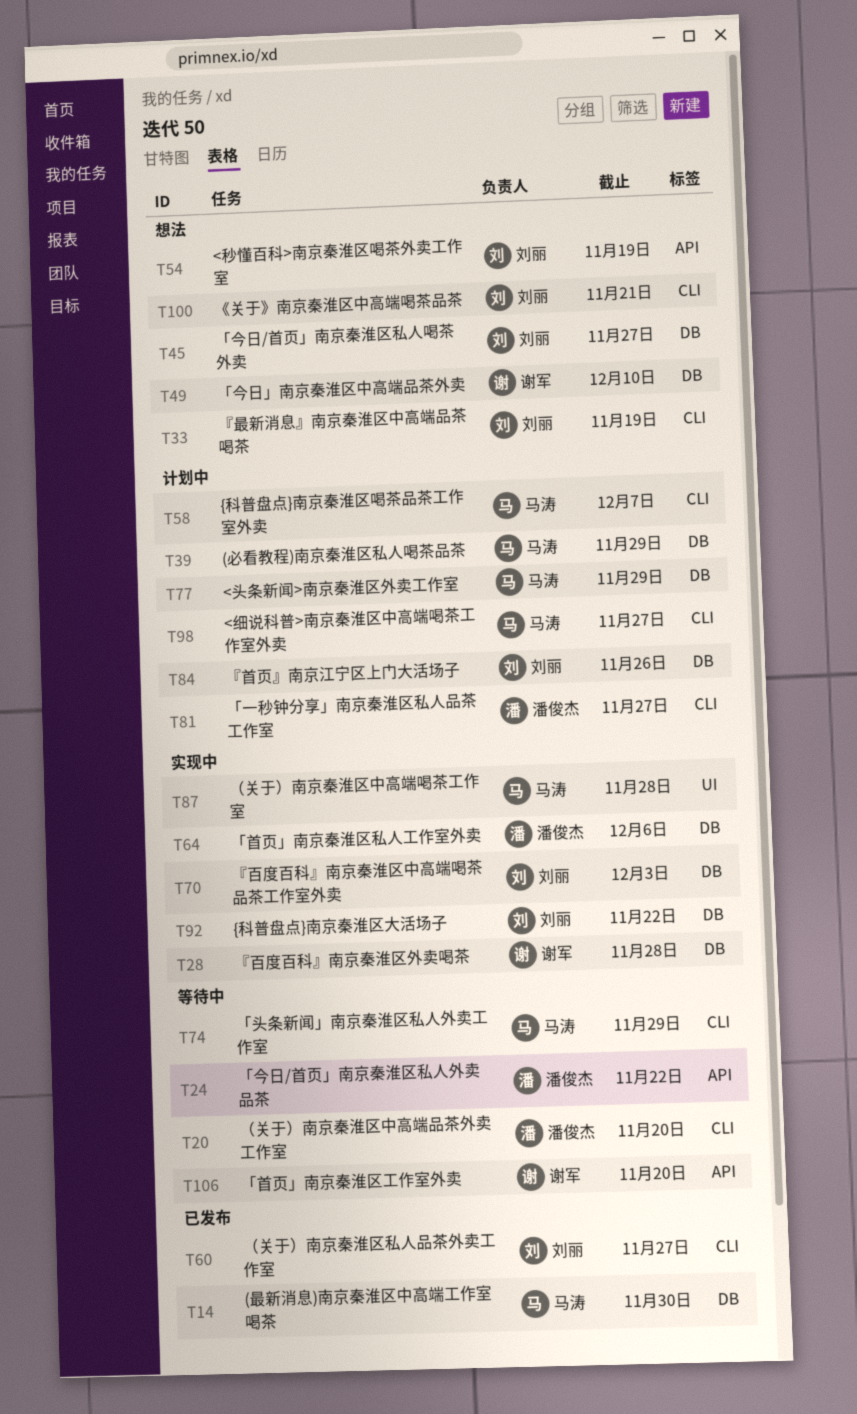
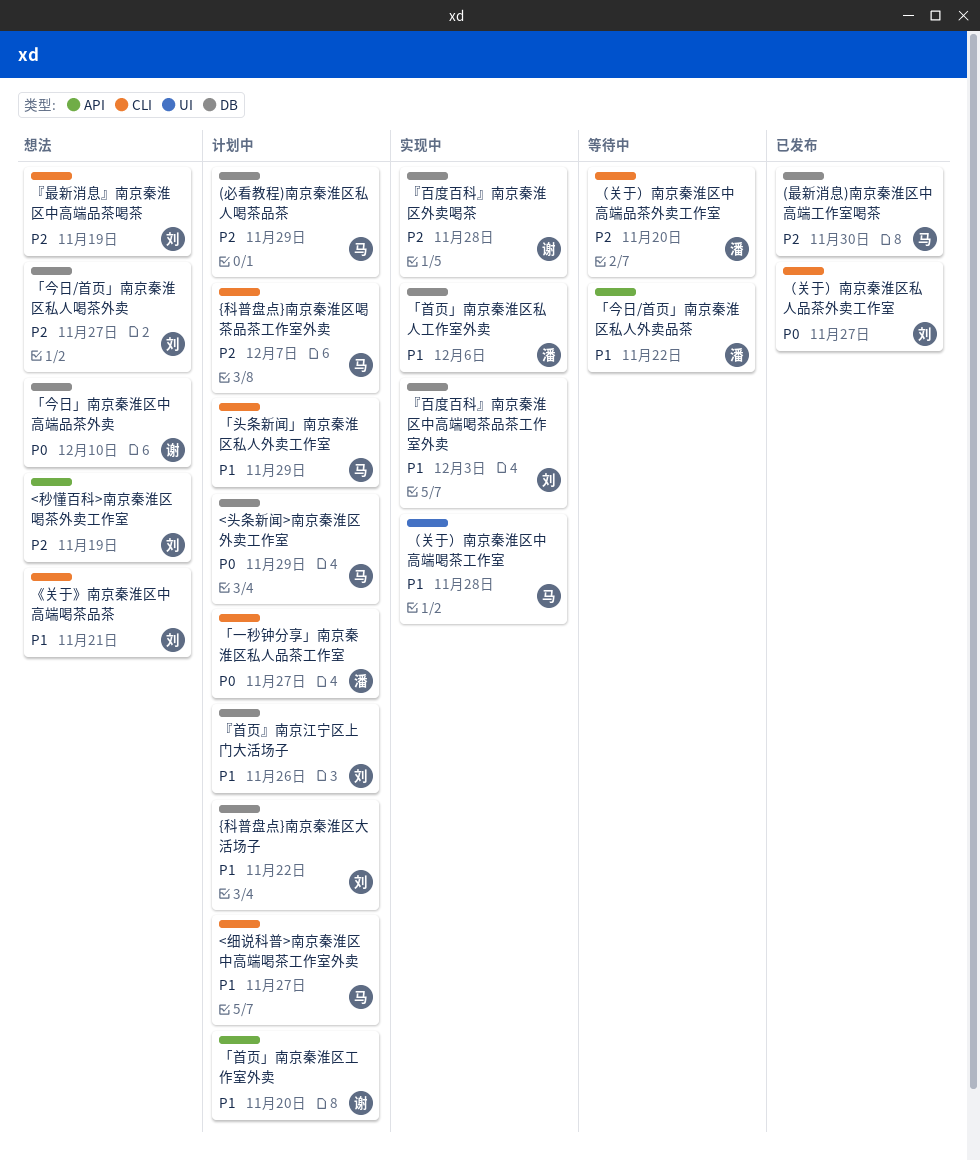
{科普盘点}南京秦淮区大活场子, status: 实现中 -> 计划中
「头条新闻」南京秦淮区私人外卖工作室, status: 等待中 -> 计划中
「首页」南京秦淮区工作室外卖, status: 等待中 -> 计划中

